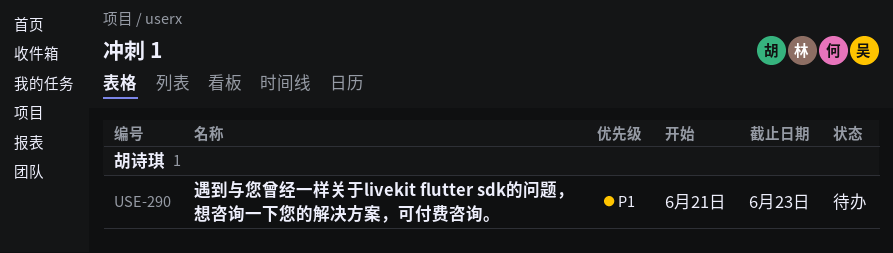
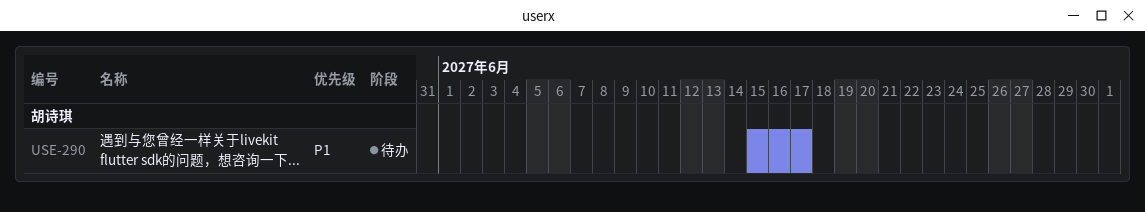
USE-290, start: Jun 21 -> Jun 15
USE-290, due: Jun 23 -> Jun 17

